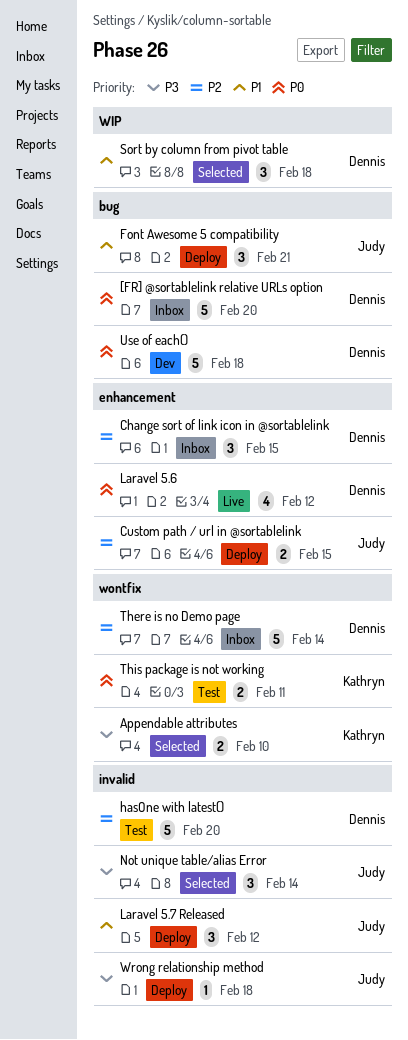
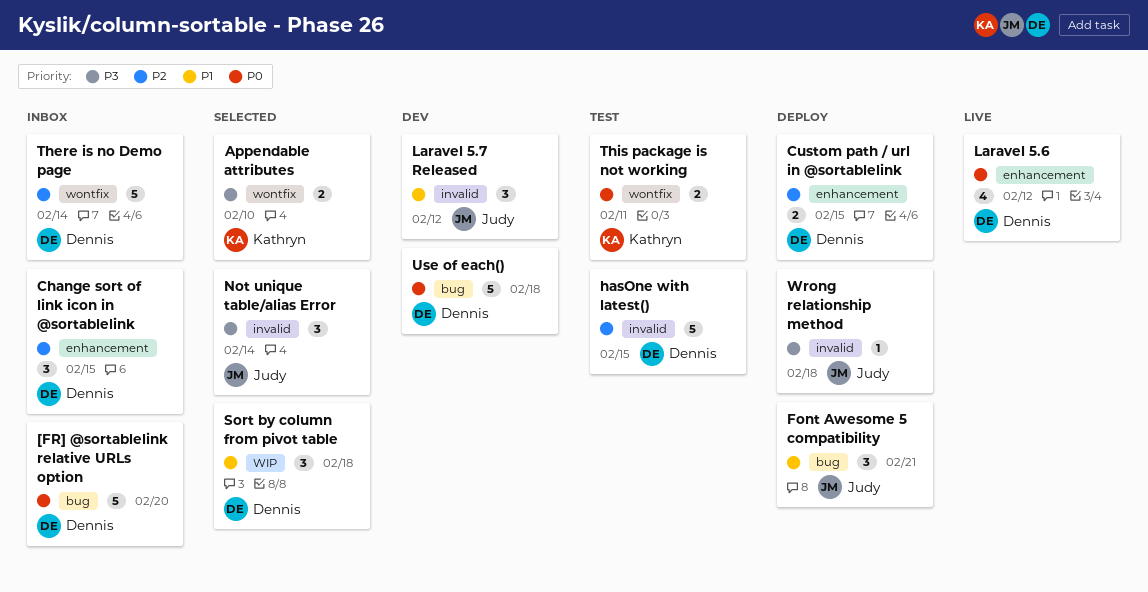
Custom path / url in @sortablelink, owner: Judy -> Dennis
hasOne with latest(), due: Feb 20 -> Feb 15
Laravel 5.7 Released, status: Deploy -> Dev

